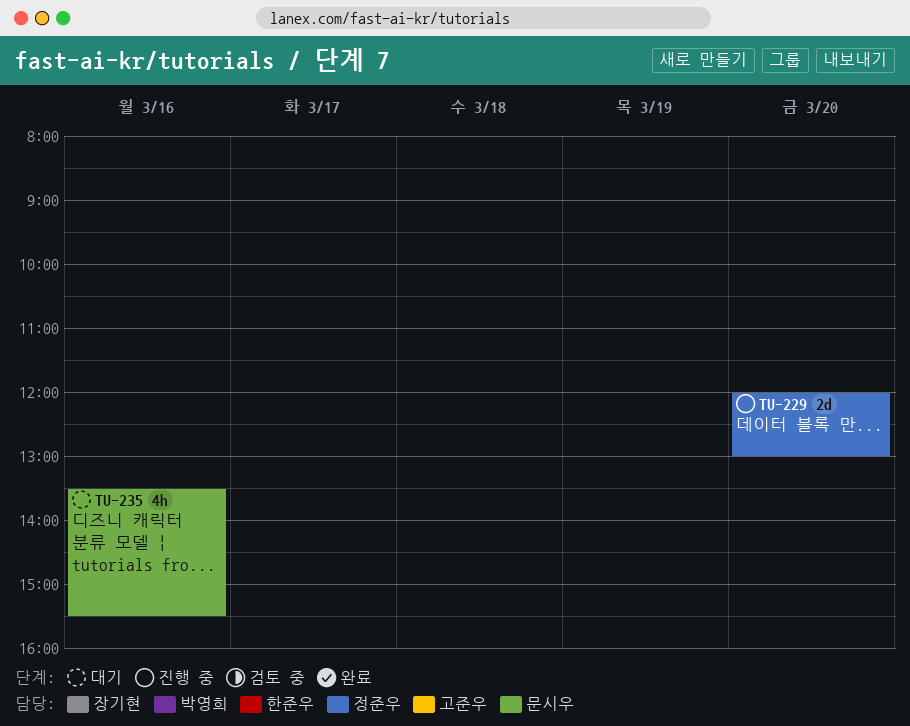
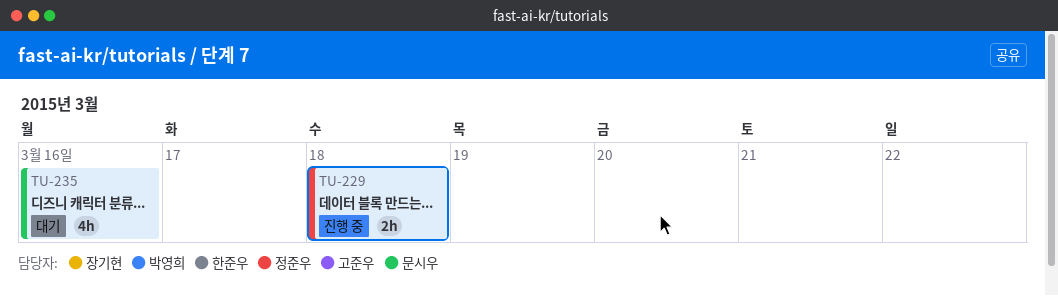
TU-229, estimate: 2d -> 2h
TU-229, day: Mar 20 -> Mar 18

